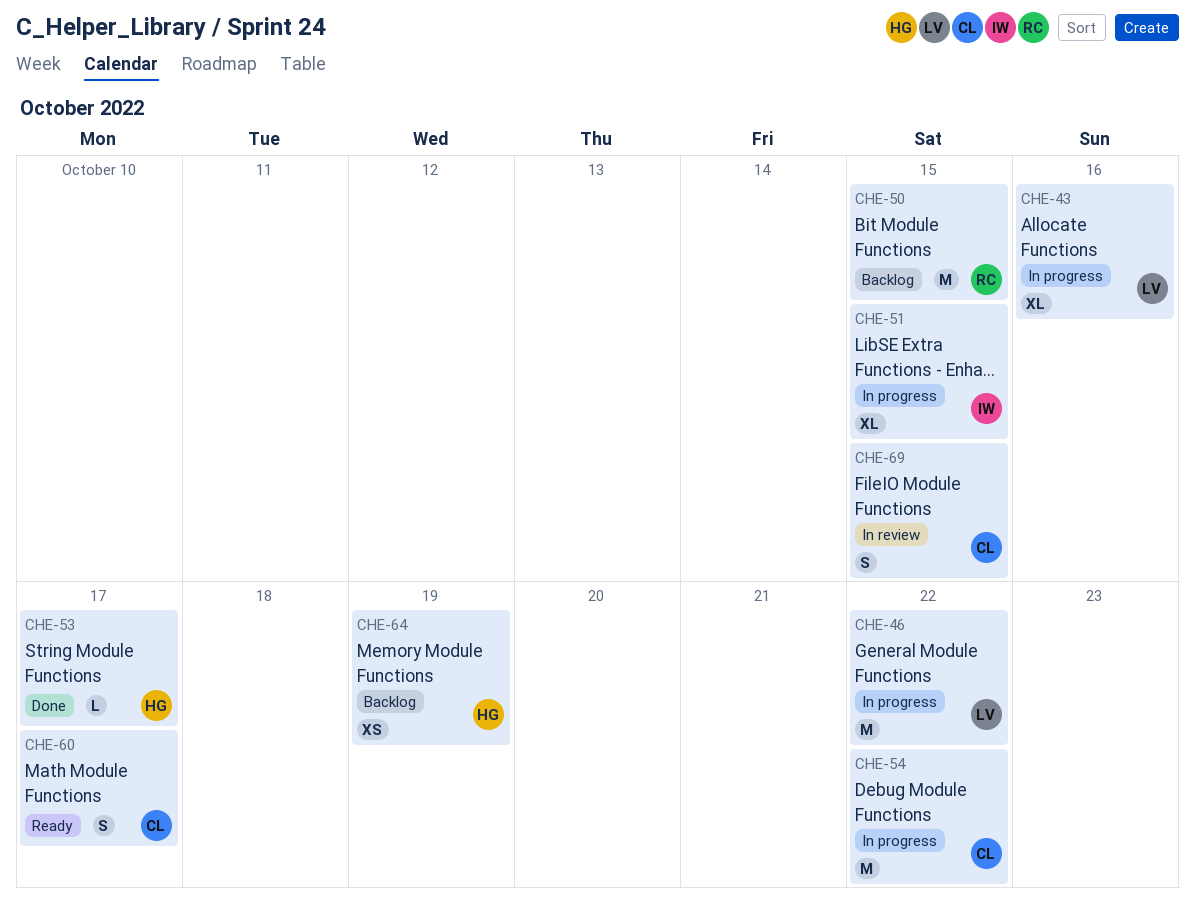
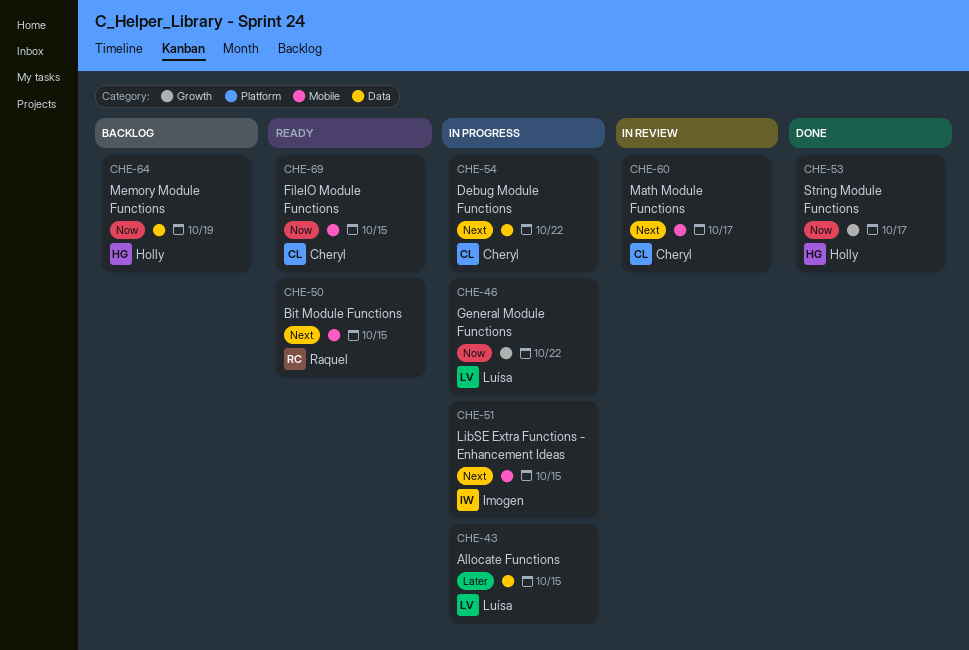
CHE-43, due: Oct 16 -> Oct 15
CHE-50, status: Backlog -> Ready
CHE-60, status: Ready -> In review
CHE-69, status: In review -> Ready

